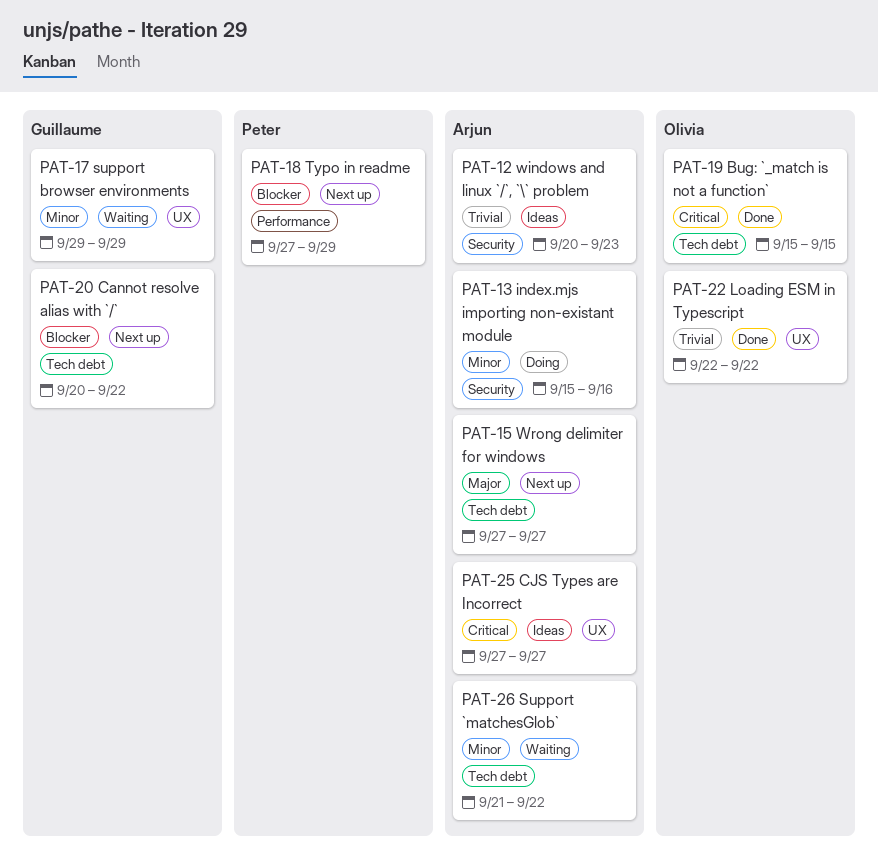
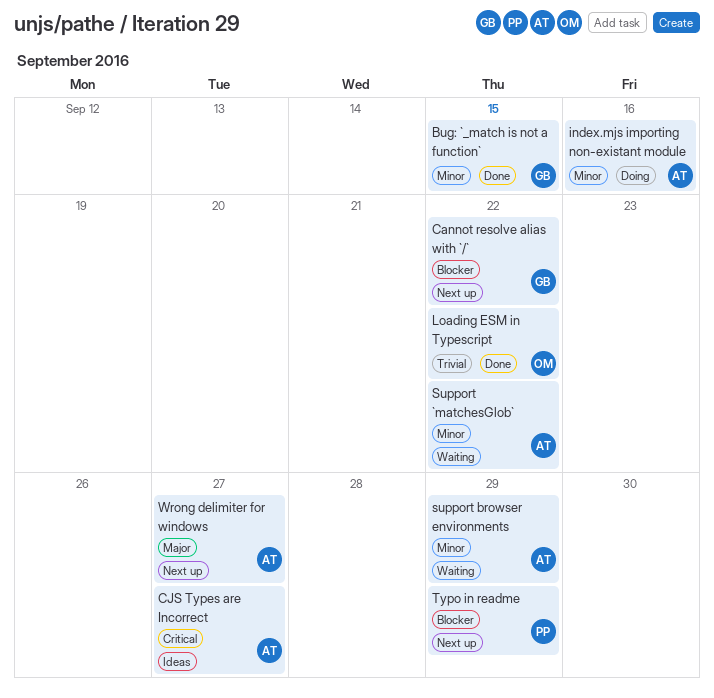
Bug: `_match is not a function`, owner: Olivia -> Guillaume
Bug: `_match is not a function`, priority: Critical -> Minor
support browser environments, owner: Guillaume -> Arjun
windows and linux `/`, `\` problem: present -> none

